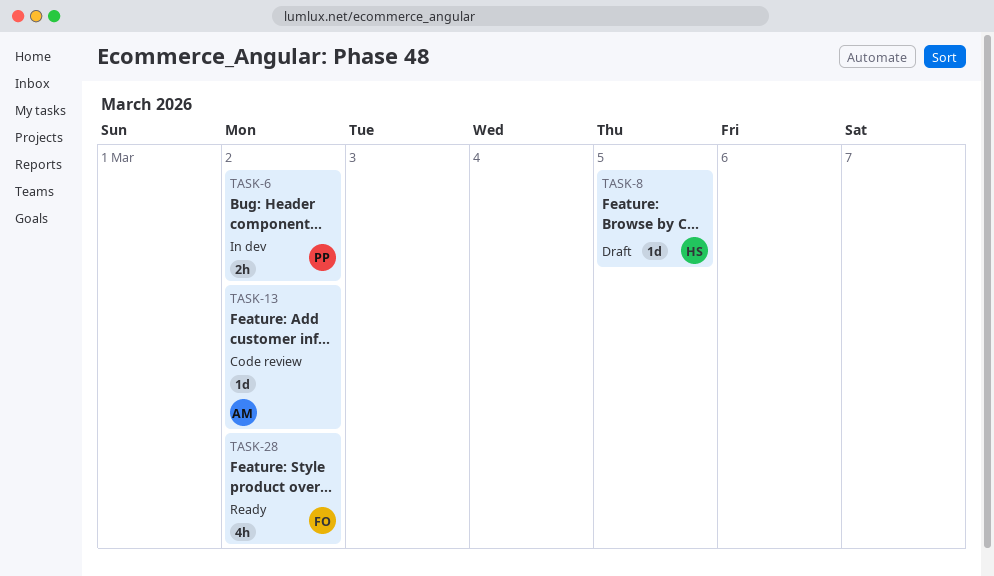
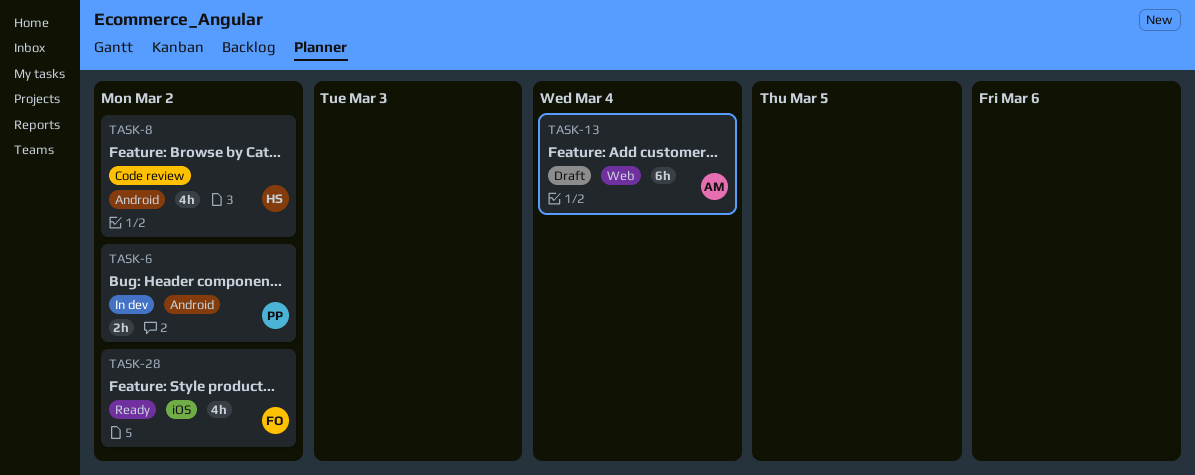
TASK-8, status: Draft -> Code review
TASK-8, estimate: 1d -> 4h
TASK-8, due: Mar 5 -> Mar 2
TASK-13, status: Code review -> Draft
TASK-13, estimate: 1d -> 6h
TASK-13, due: Mar 2 -> Mar 4

